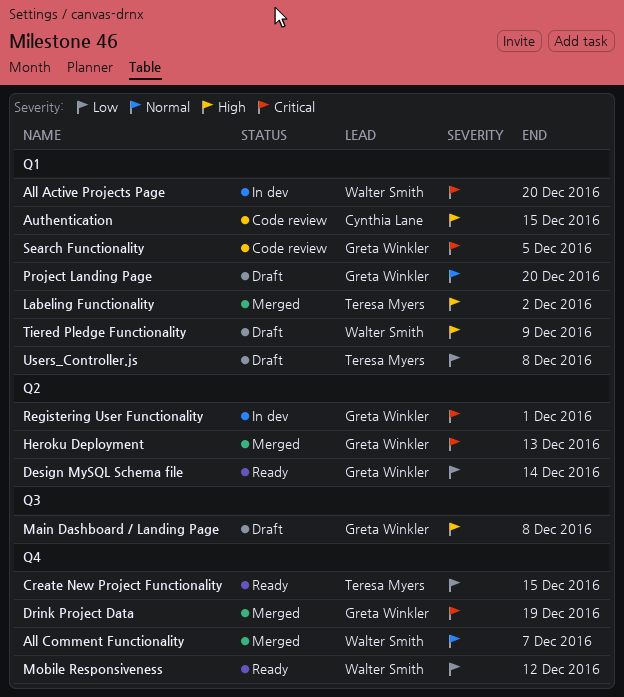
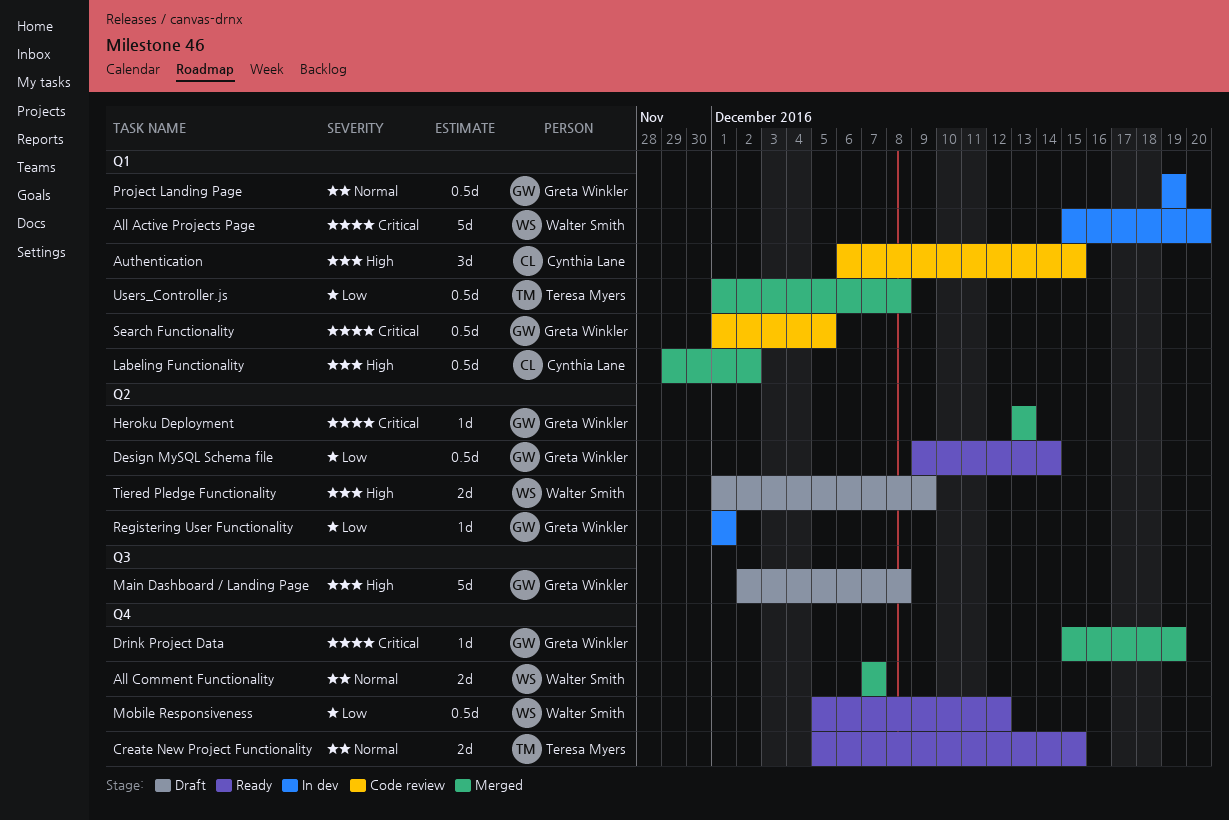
Create New Project Functionality, priority: Low -> Normal
Labeling Functionality, owner: Teresa Myers -> Cynthia Lane
Project Landing Page, status: Draft -> In dev
Project Landing Page, due: Dec 20 -> Dec 19
Registering User Functionality, priority: Critical -> Low
Tiered Pledge Functionality, label: Q1 -> Q2
Users_Controller.js, status: Draft -> Merged

